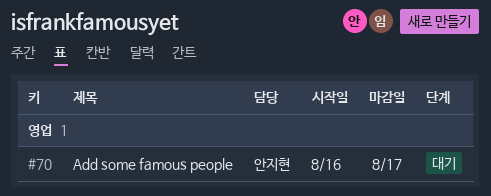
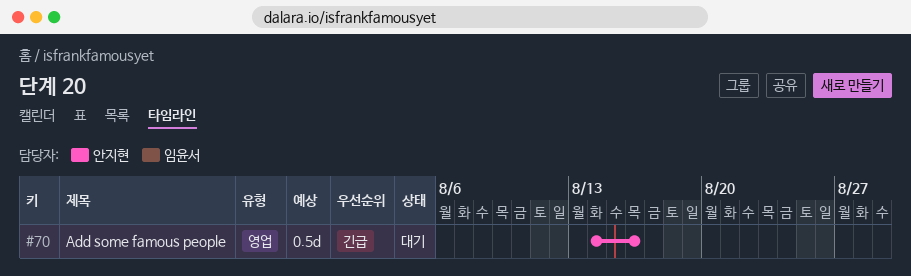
#70, start: Aug 16 -> Aug 14
#70, due: Aug 17 -> Aug 16

